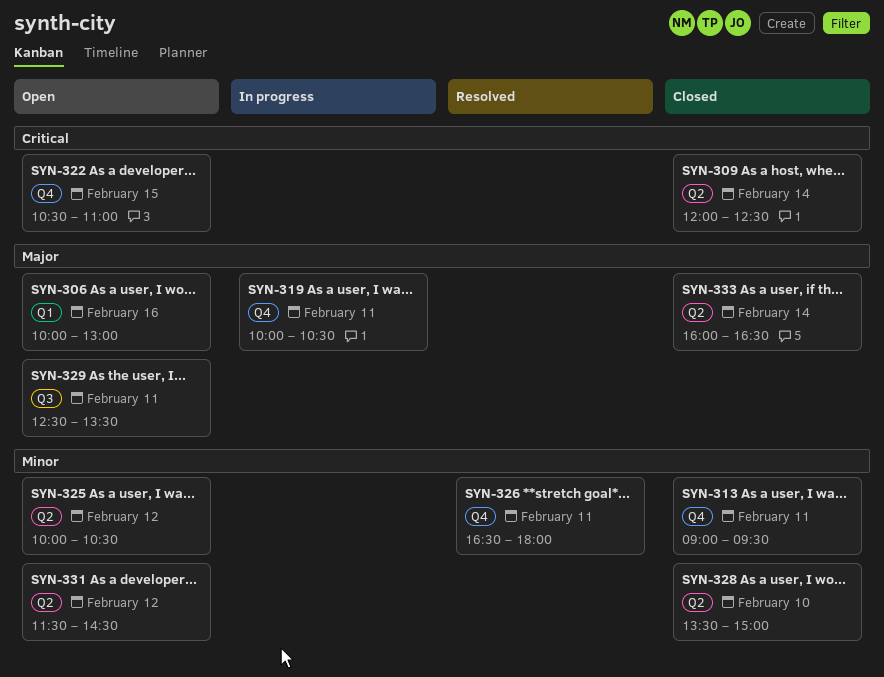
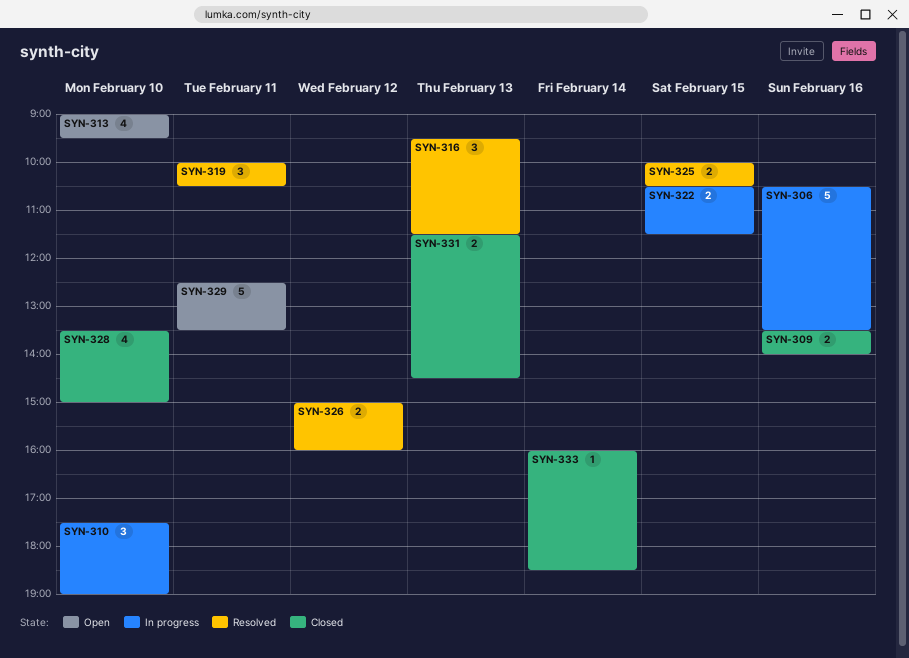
SYN-306, status: Open -> In progress
SYN-306, begins: 10:00 -> 10:30
SYN-306, ends: 13:00 -> 13:30
SYN-309, day: Feb 14 -> Feb 16
SYN-309, begins: 12:00 -> 13:30
SYN-309, ends: 12:30 -> 14:00
SYN-310: none -> present
SYN-313, status: Closed -> Open
SYN-313, day: Feb 11 -> Feb 10
SYN-316: none -> present
SYN-319, status: In progress -> Resolved
SYN-322, status: Open -> In progress
SYN-322, ends: 11:00 -> 11:30
SYN-325, status: Open -> Resolved
SYN-325, day: Feb 12 -> Feb 15
SYN-326, day: Feb 11 -> Feb 12
SYN-326, begins: 16:30 -> 15:00
SYN-326, ends: 18:00 -> 16:00
SYN-331, status: Open -> Closed
SYN-331, day: Feb 12 -> Feb 13
SYN-333, ends: 16:30 -> 18:30

